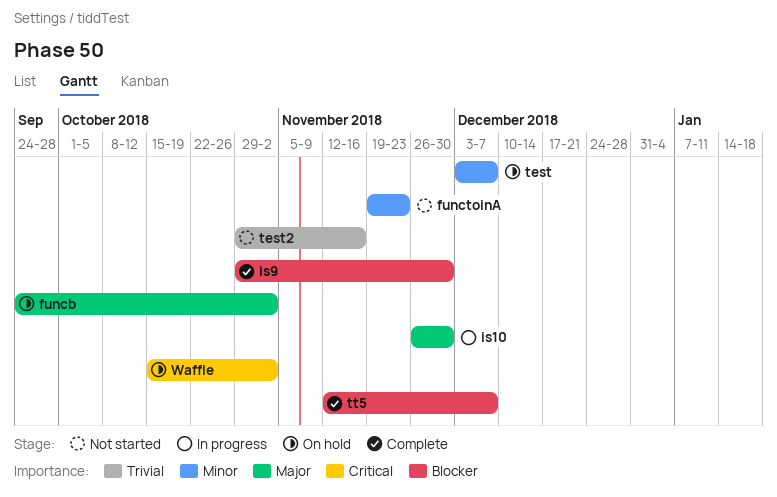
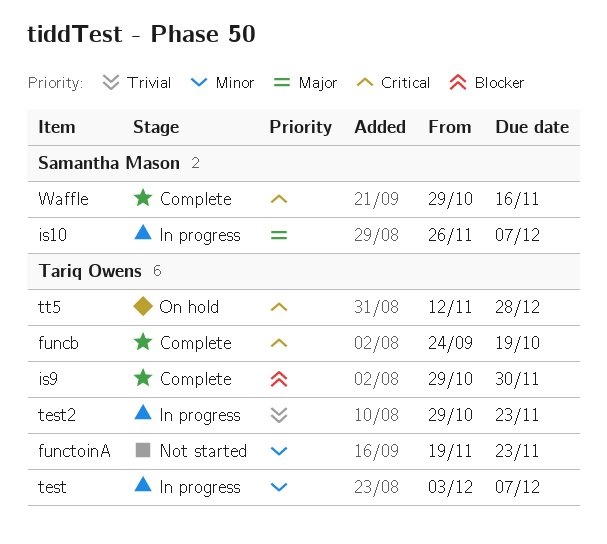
funcb, status: On hold -> Complete
funcb, priority: Major -> Critical
funcb, due: Nov 2 -> Oct 19
is10, due: Nov 30 -> Dec 7
test, status: On hold -> In progress
test2, status: Not started -> In progress
test2, due: Nov 16 -> Nov 23
tt5, status: Complete -> On hold
tt5, priority: Blocker -> Critical
tt5, due: Dec 7 -> Dec 28
Waffle, status: On hold -> Complete
Waffle, start: Oct 15 -> Oct 29
Waffle, due: Nov 2 -> Nov 16

